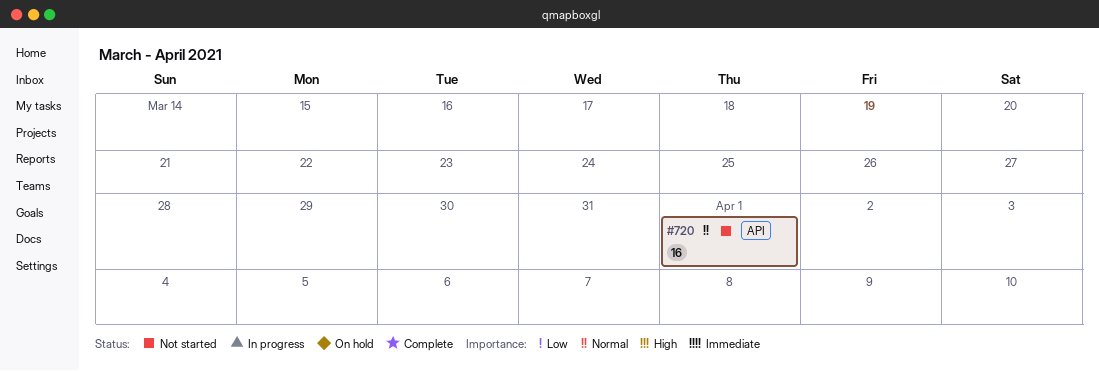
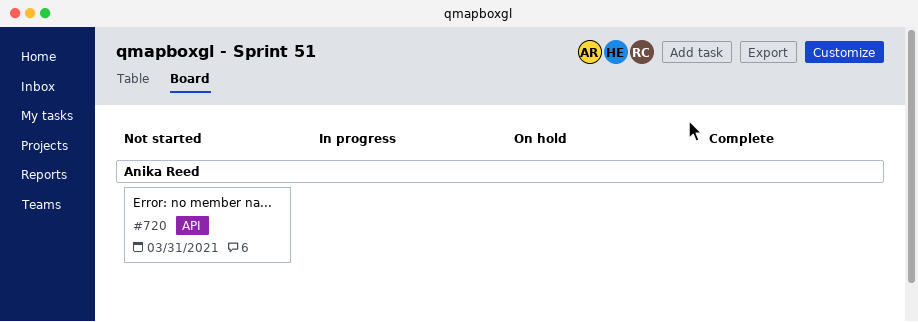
#720, due: Apr 1 -> Mar 31

